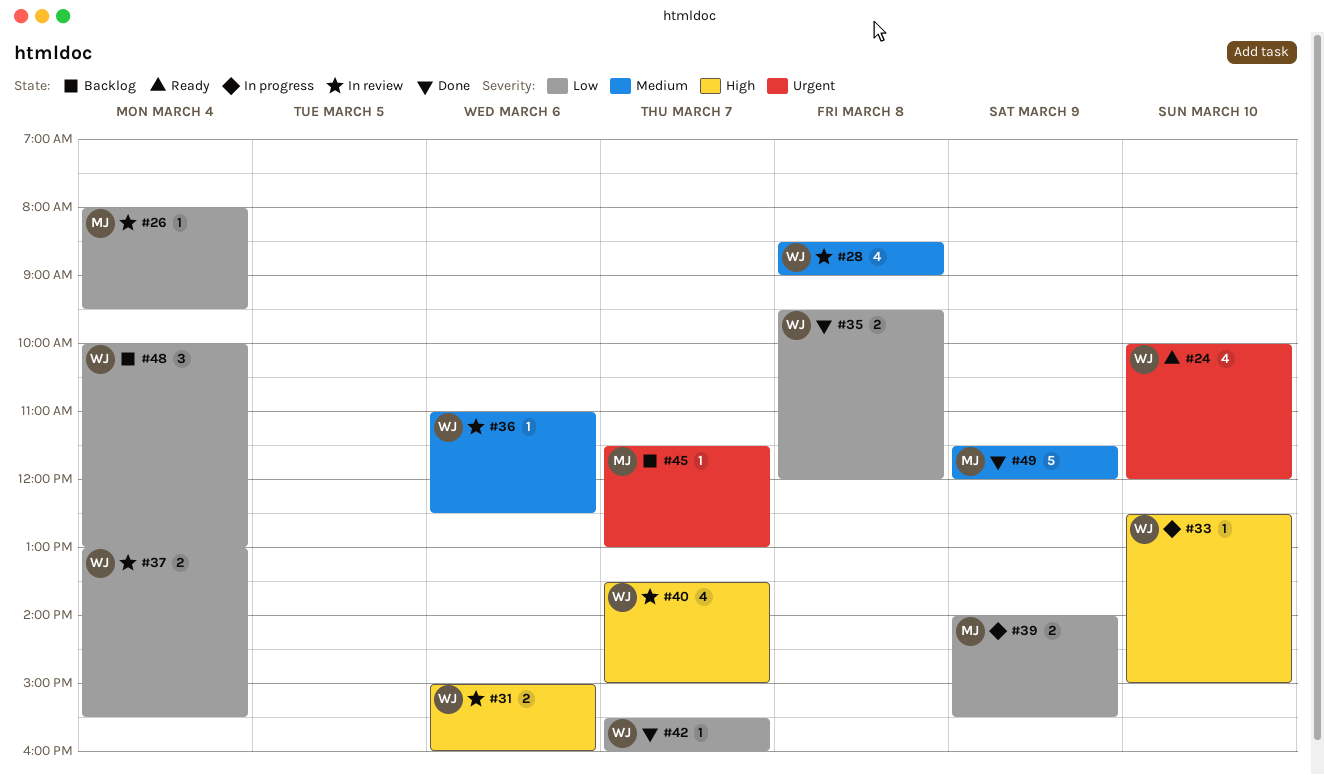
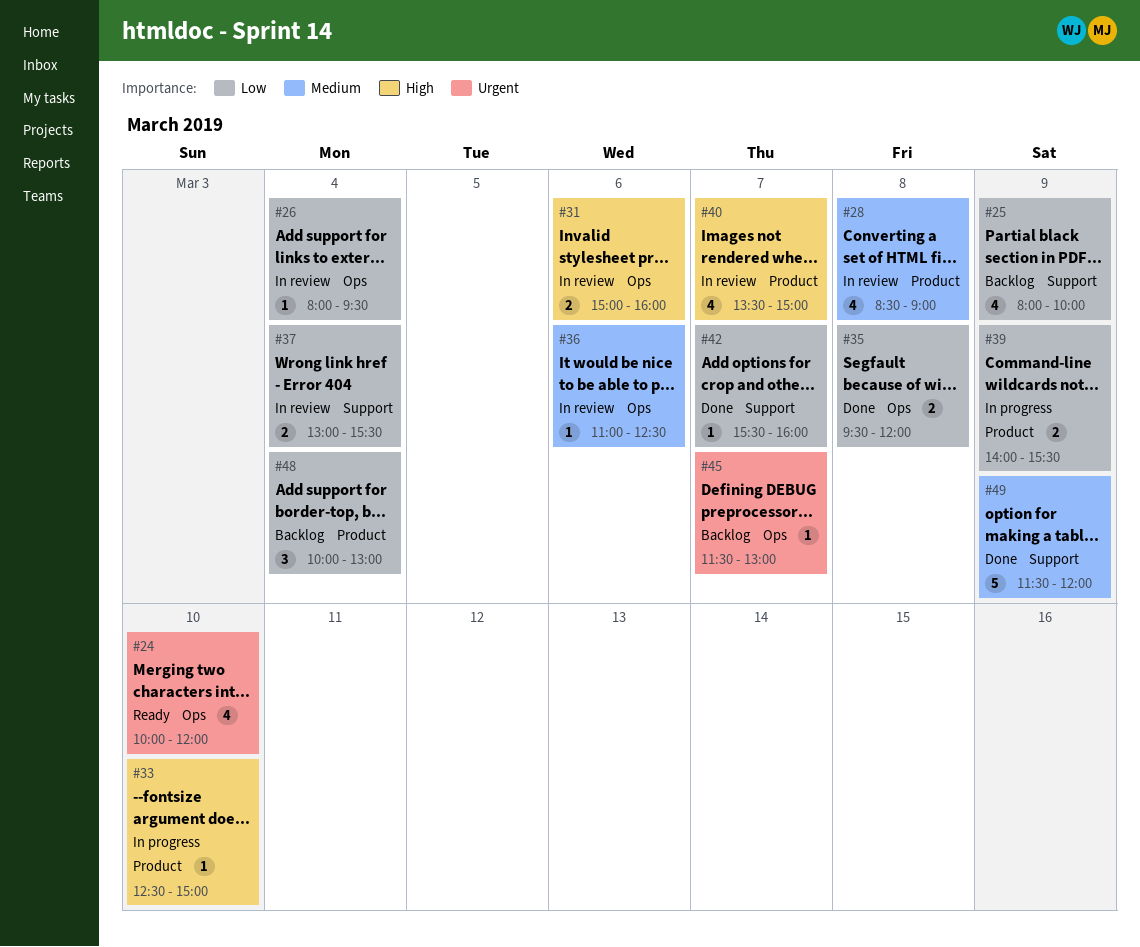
#25: none -> present

